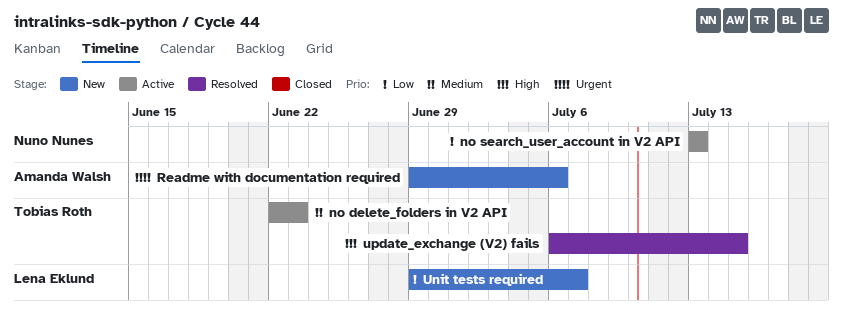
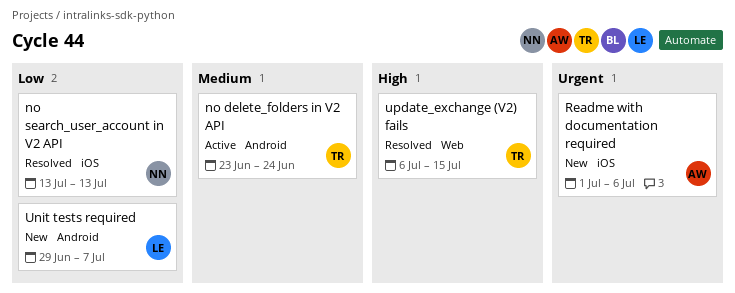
no delete_folders in V2 API, start: Jun 22 -> Jun 23
no delete_folders in V2 API, due: Jun 23 -> Jun 24
no search_user_account in V2 API, status: Active -> Resolved
Readme with documentation required, start: Jun 29 -> Jul 1

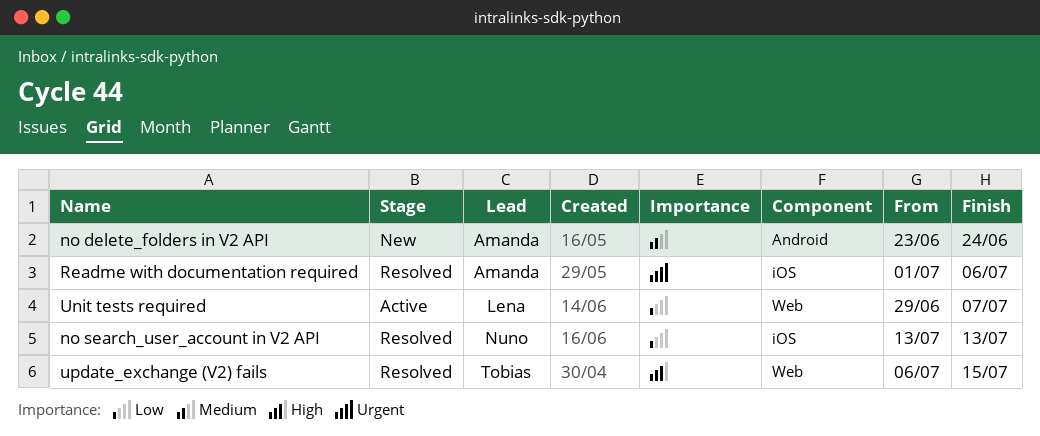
no delete_folders in V2 API, status: Active -> New
no delete_folders in V2 API, owner: Tobias -> Amanda
Readme with documentation required, status: New -> Resolved
Unit tests required, status: New -> Active
Unit tests required, label: Android -> Web

